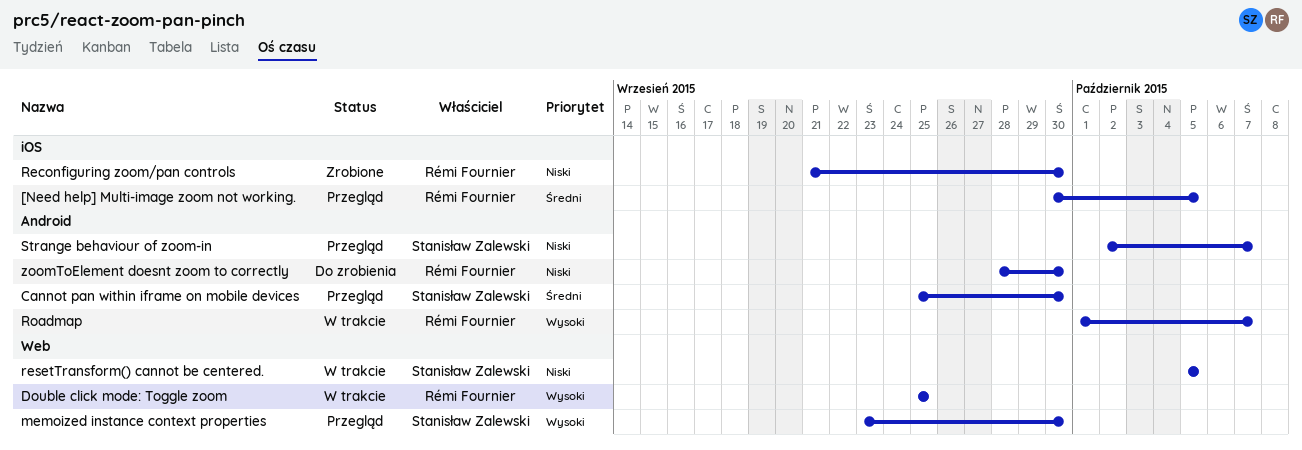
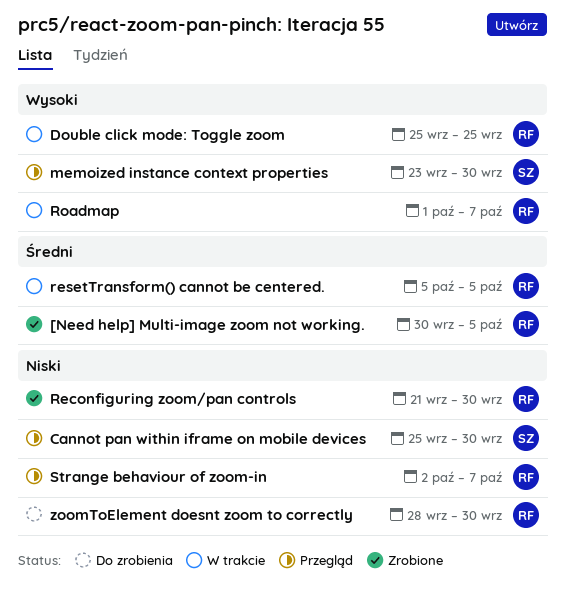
[Need help] Multi-image zoom not working., status: Przegląd -> Zrobione
Cannot pan within iframe on mobile devices, priority: Średni -> Niski
resetTransform() cannot be centered., owner: Stanisław Zalewski -> Rémi Fournier
resetTransform() cannot be centered., priority: Niski -> Średni
Strange behaviour of zoom-in, owner: Stanisław Zalewski -> Rémi Fournier

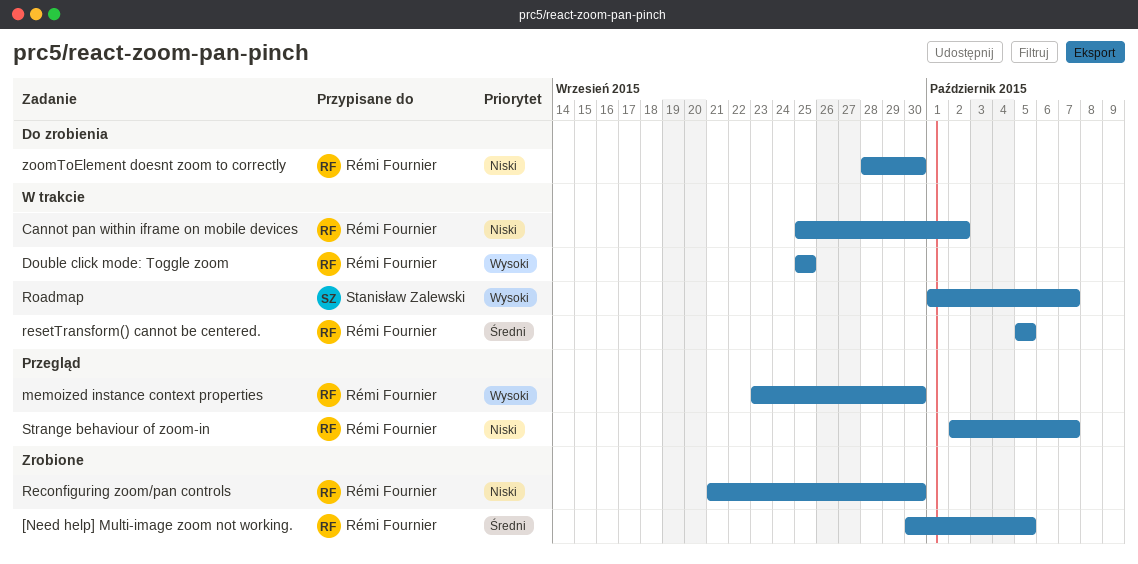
Cannot pan within iframe on mobile devices, status: Przegląd -> W trakcie
Cannot pan within iframe on mobile devices, owner: Stanisław Zalewski -> Rémi Fournier
Cannot pan within iframe on mobile devices, due: Sep 30 -> Oct 2
memoized instance context properties, owner: Stanisław Zalewski -> Rémi Fournier
Roadmap, owner: Rémi Fournier -> Stanisław Zalewski

